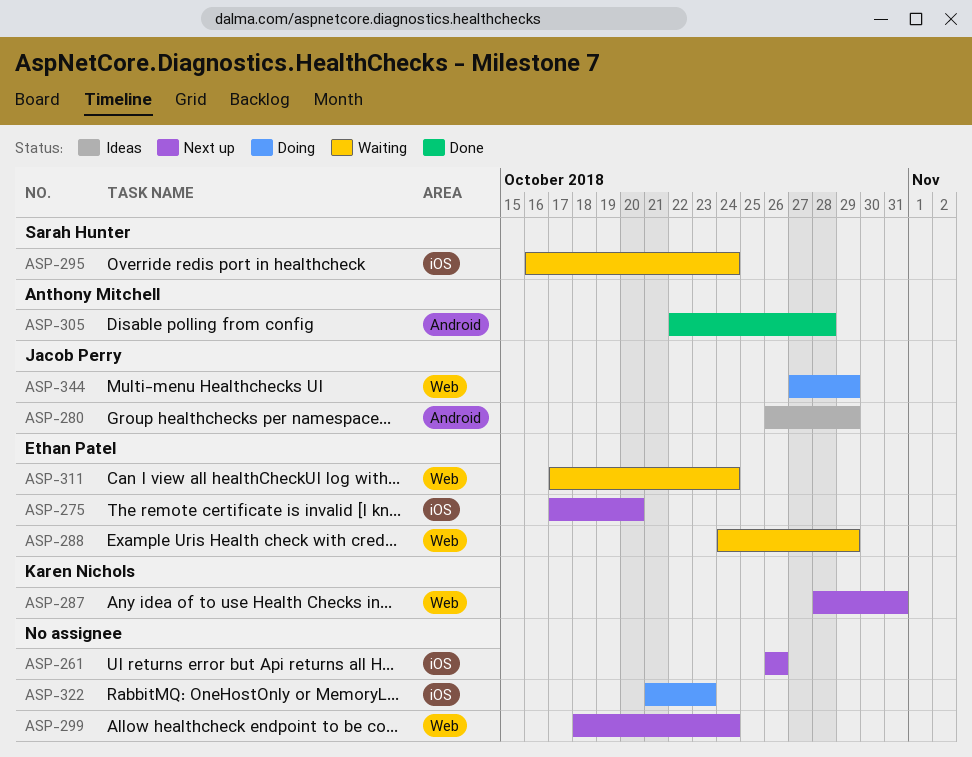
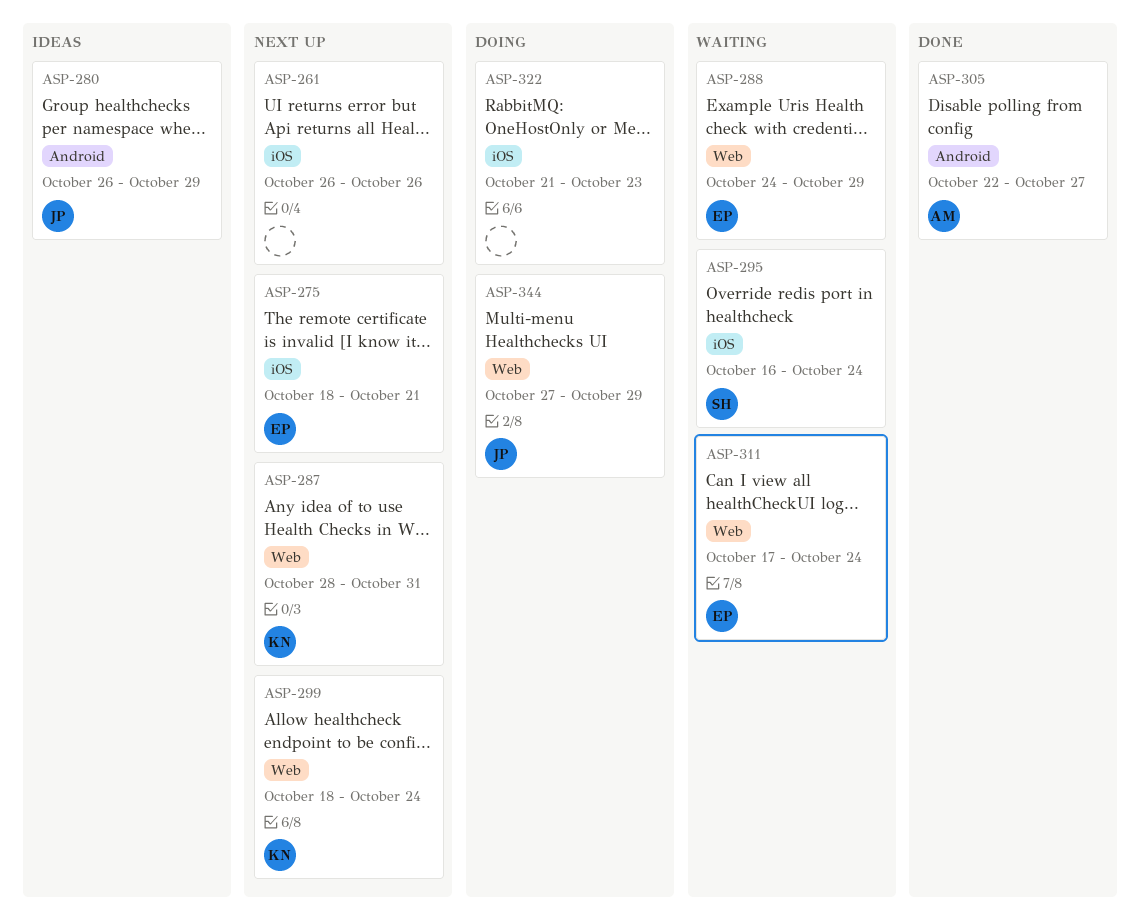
ASP-275, start: Oct 17 -> Oct 18
ASP-275, due: Oct 20 -> Oct 21
ASP-299, owner: none -> Karen Nichols
ASP-305, due: Oct 28 -> Oct 27

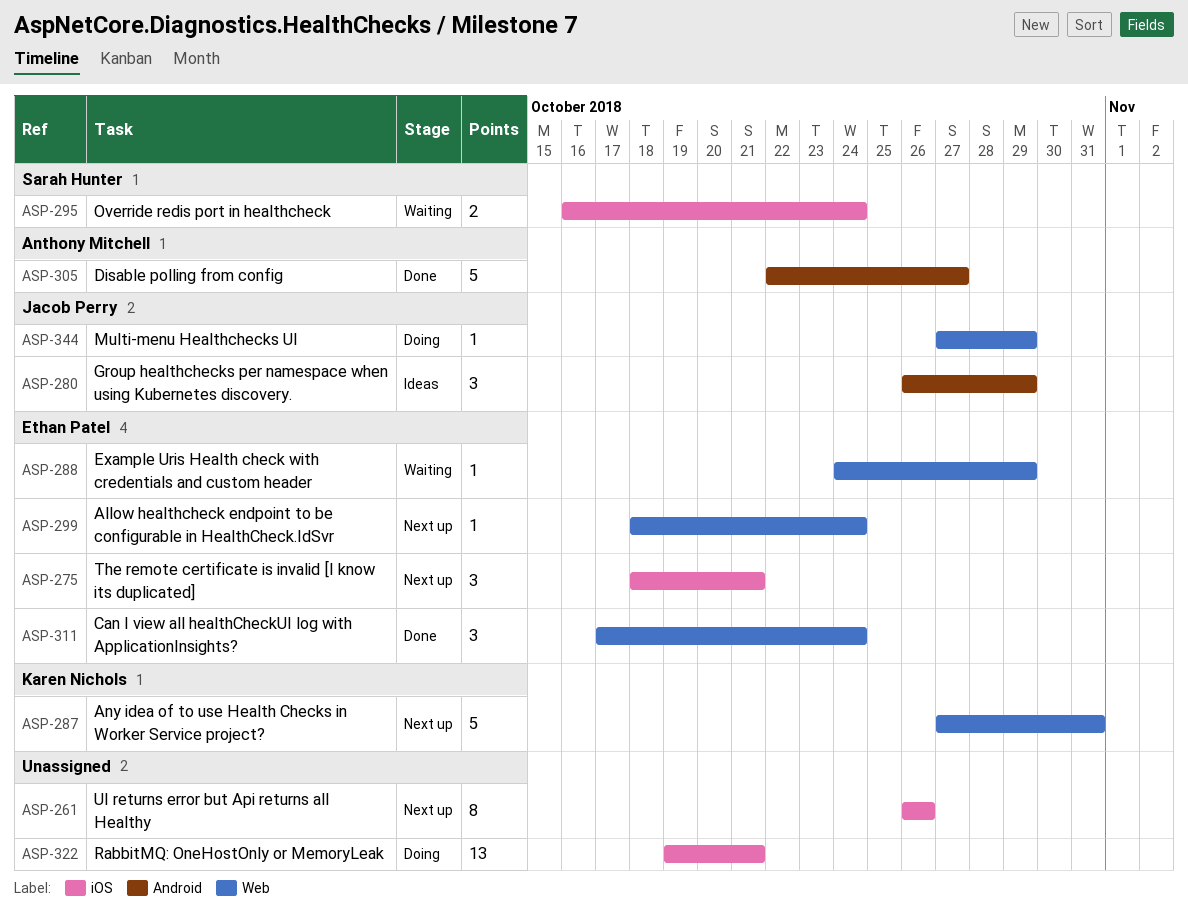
ASP-287, start: Oct 28 -> Oct 27
ASP-299, owner: Karen Nichols -> Ethan Patel
ASP-311, status: Waiting -> Done
ASP-322, start: Oct 21 -> Oct 19
ASP-322, due: Oct 23 -> Oct 21

